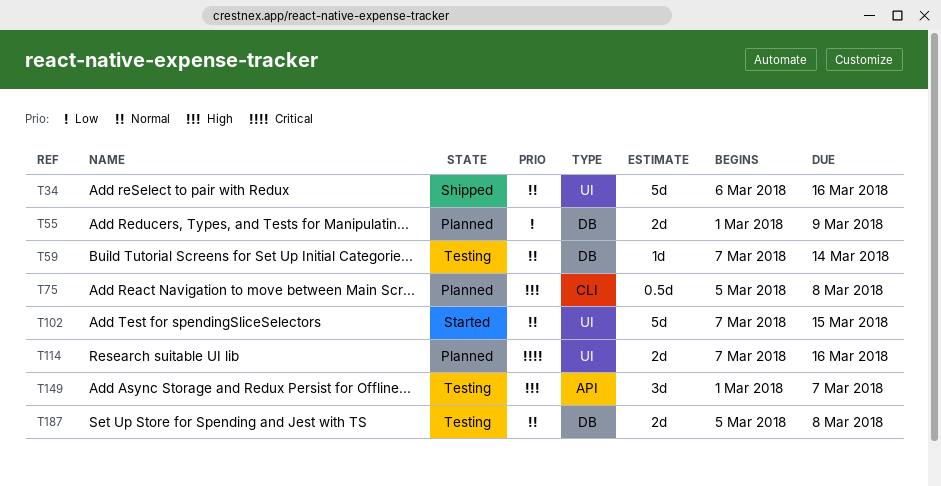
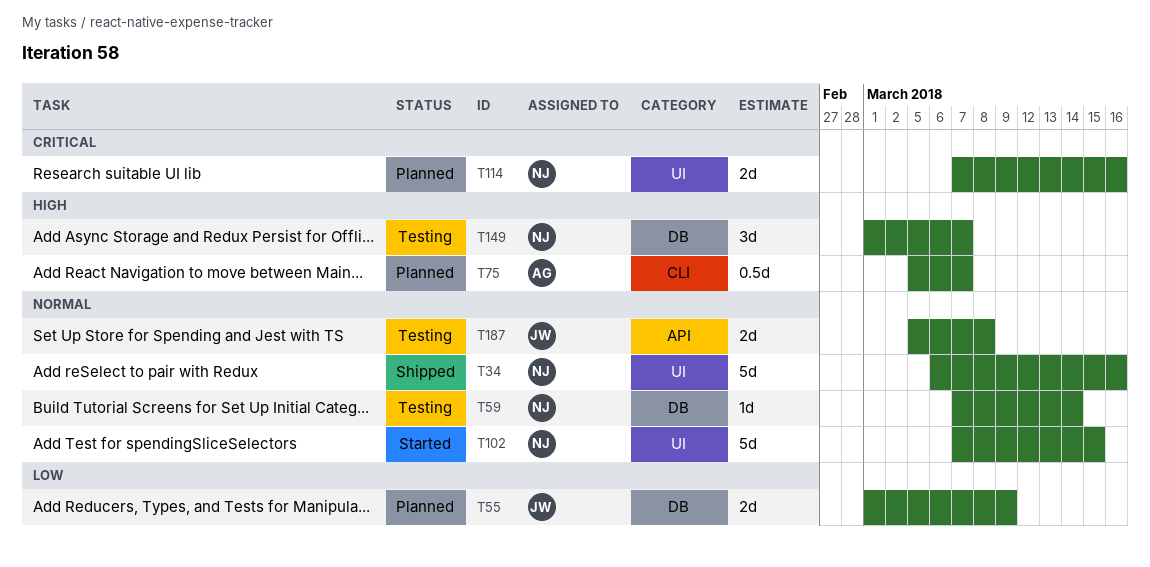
T75, due: Mar 8 -> Mar 7
T149, label: API -> DB
T187, label: DB -> API

